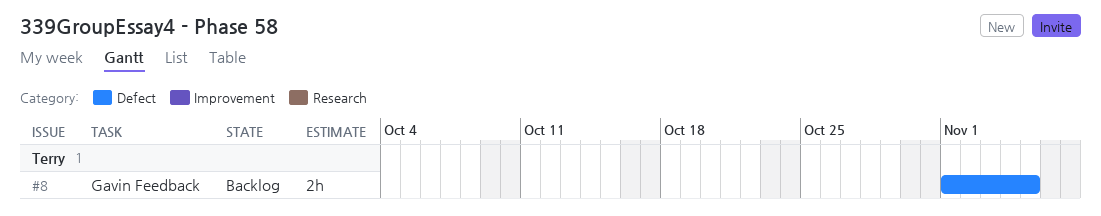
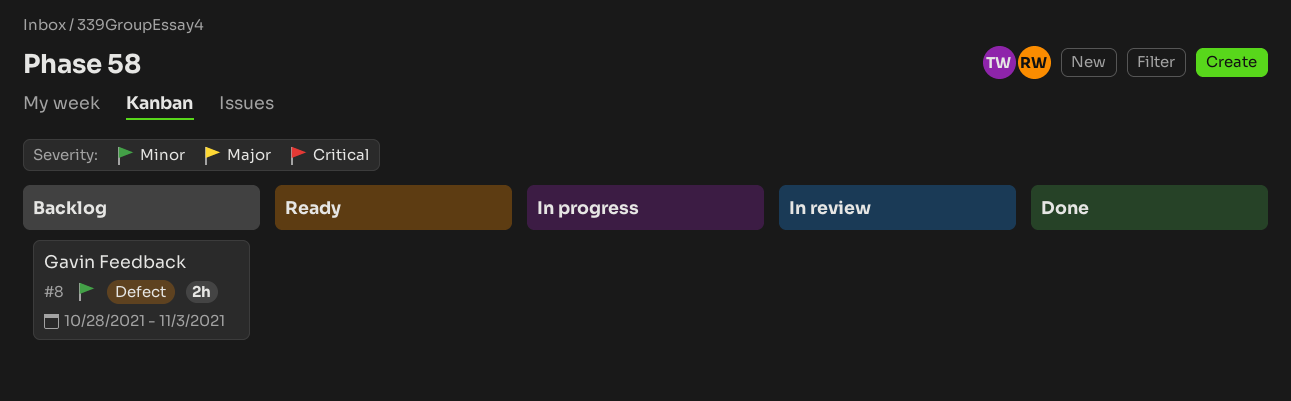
#8, start: Nov 1 -> Oct 28
#8, due: Nov 5 -> Nov 3

